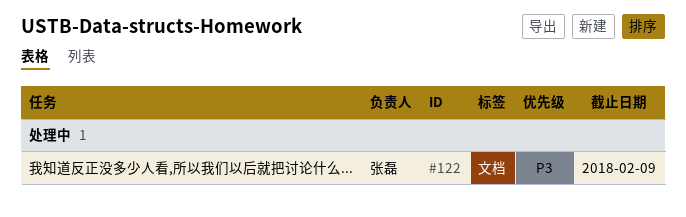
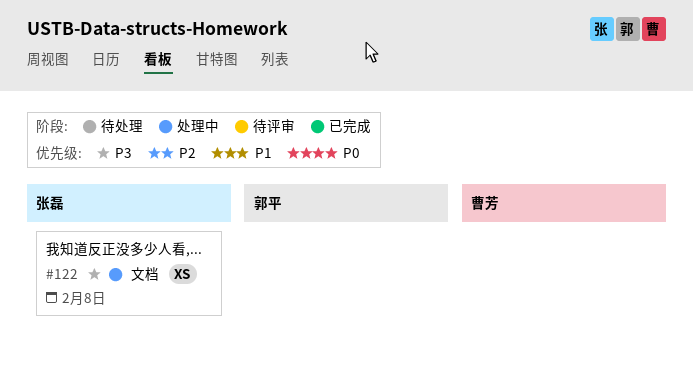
#122, due: Feb 9 -> Feb 8

